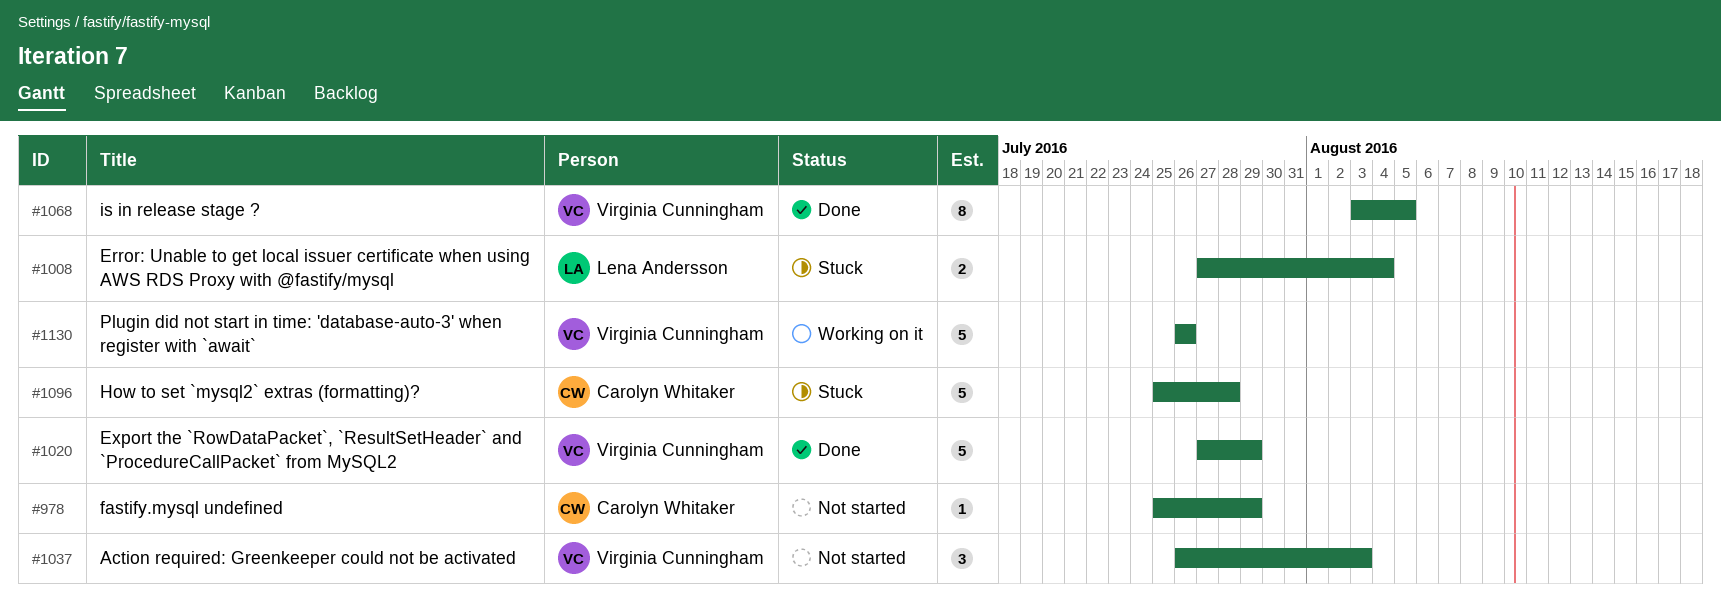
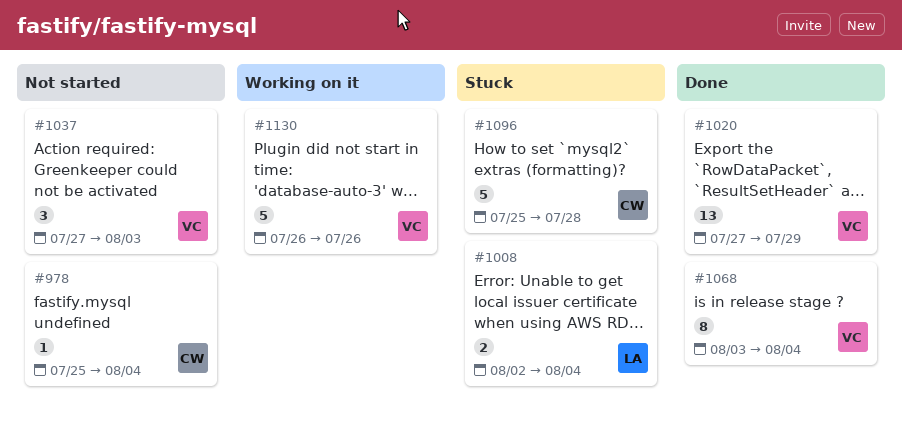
#978, due: Jul 29 -> Aug 4
#1008, start: Jul 27 -> Aug 2
#1020, estimate: 5 -> 13
#1037, start: Jul 26 -> Jul 27
#1068, due: Aug 5 -> Aug 4

